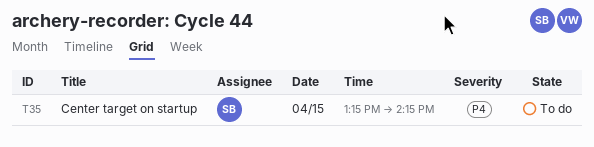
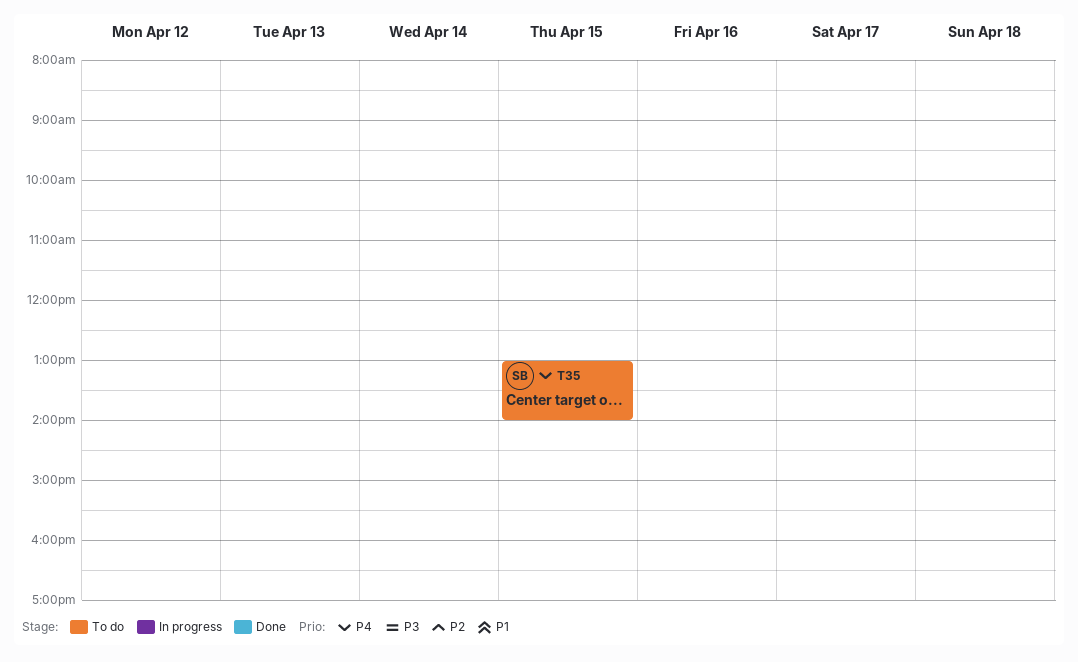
T35, begins: 13:15 -> 13:00
T35, ends: 14:15 -> 14:00

